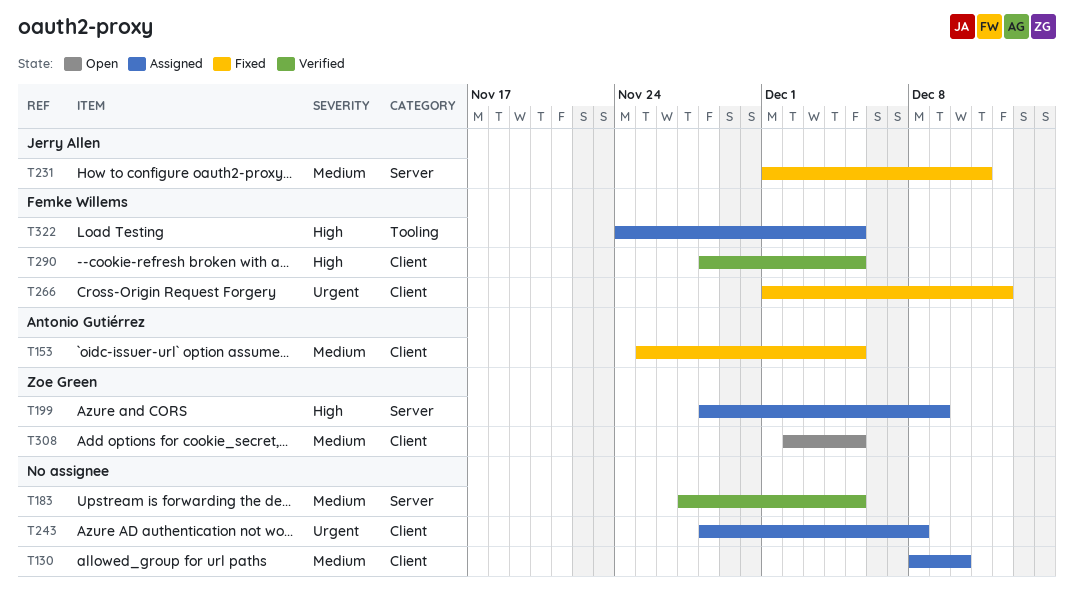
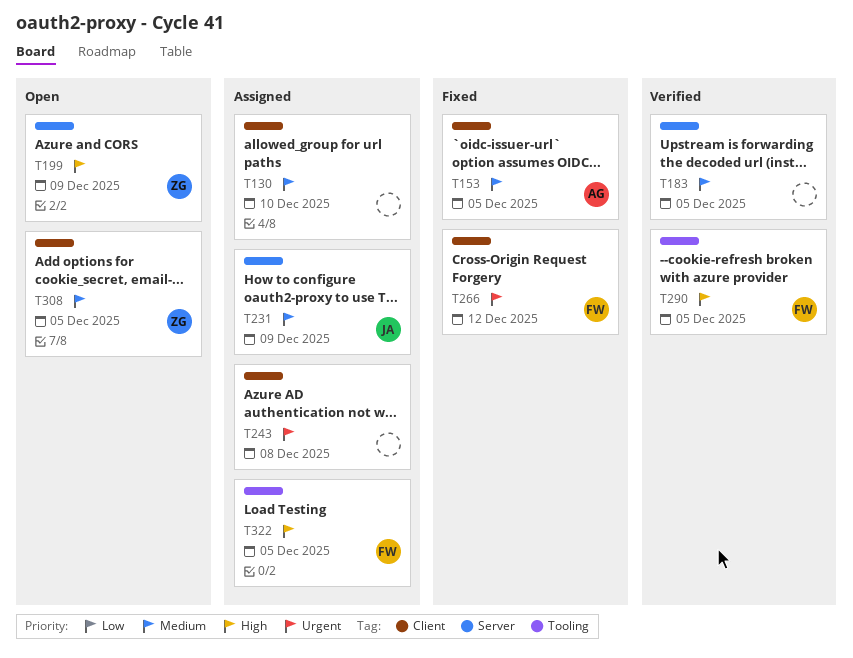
T199, status: Assigned -> Open
T231, status: Fixed -> Assigned
T231, due: Dec 11 -> Dec 9
T290, label: Client -> Tooling

